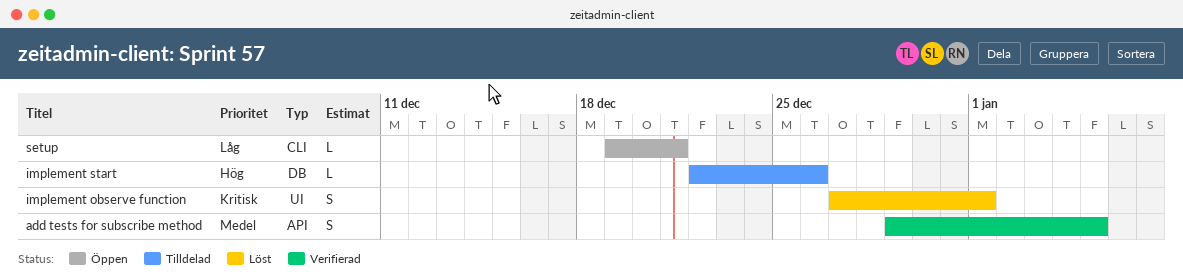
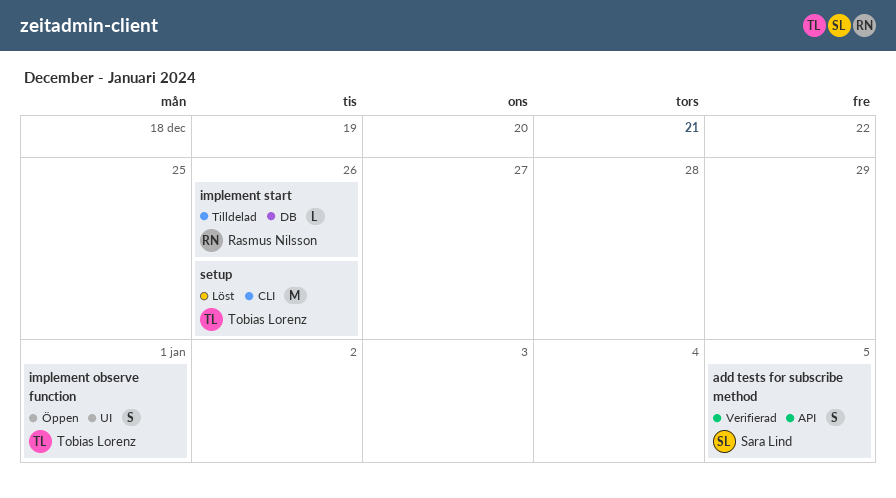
implement observe function, status: Löst -> Öppen
setup, status: Öppen -> Löst
setup, estimate: L -> M
setup, due: Dec 21 -> Dec 26

